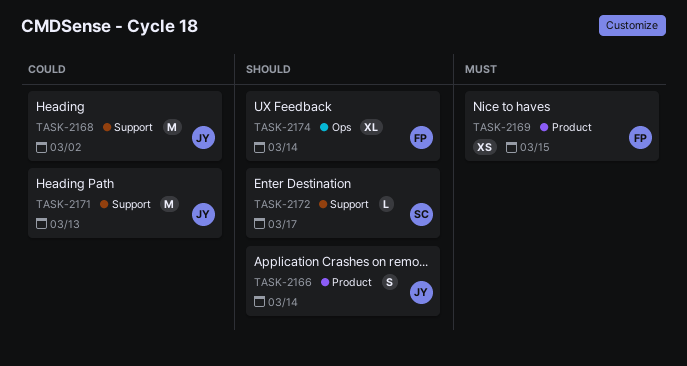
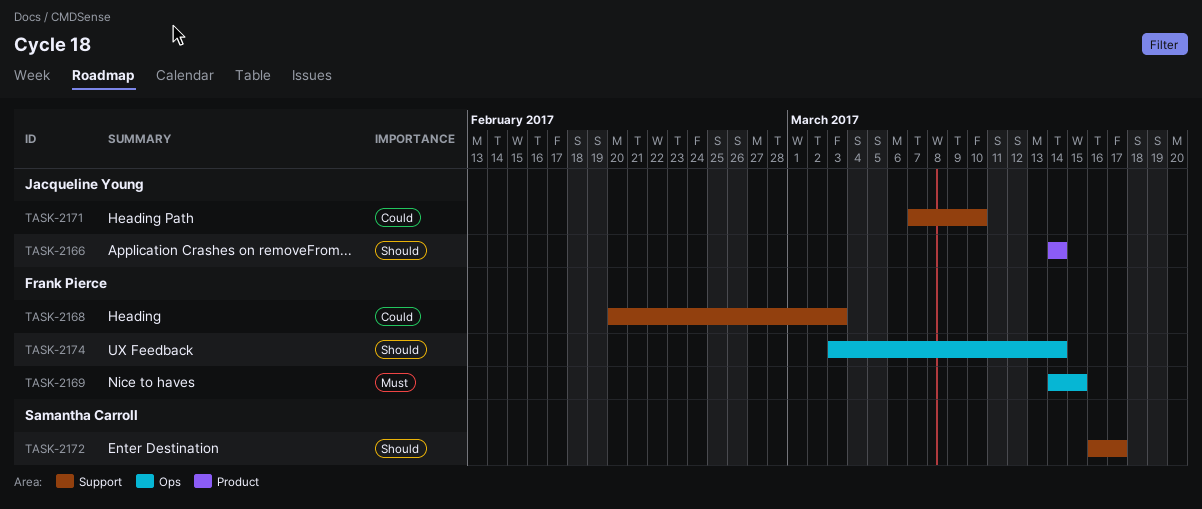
TASK-2168, owner: Jacqueline Young -> Frank Pierce
TASK-2168, due: Mar 2 -> Mar 3
TASK-2169, label: Product -> Ops
TASK-2171, due: Mar 13 -> Mar 10

